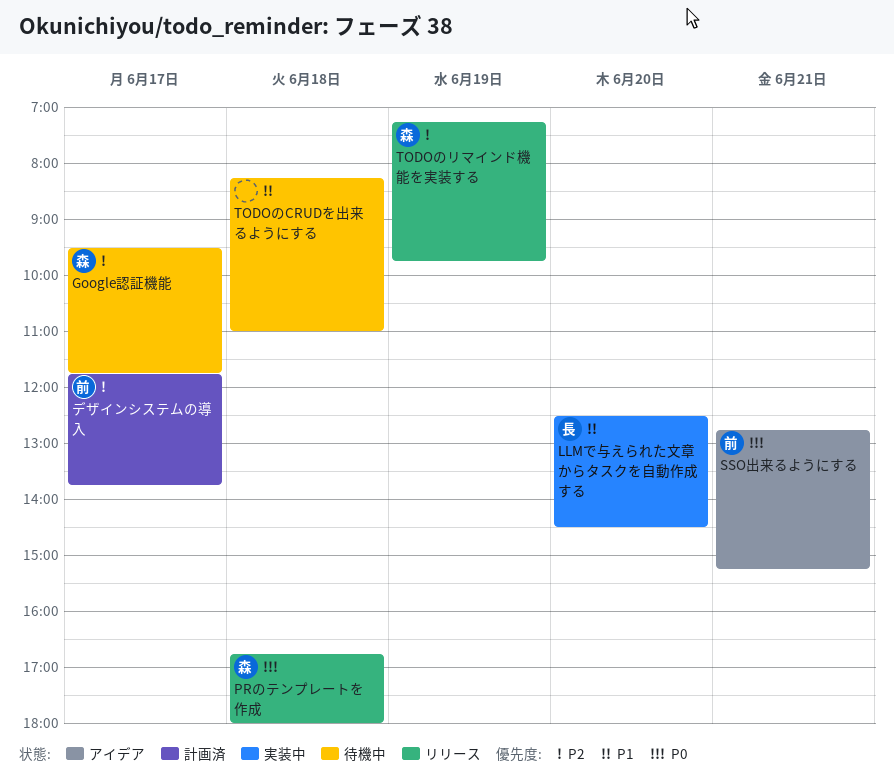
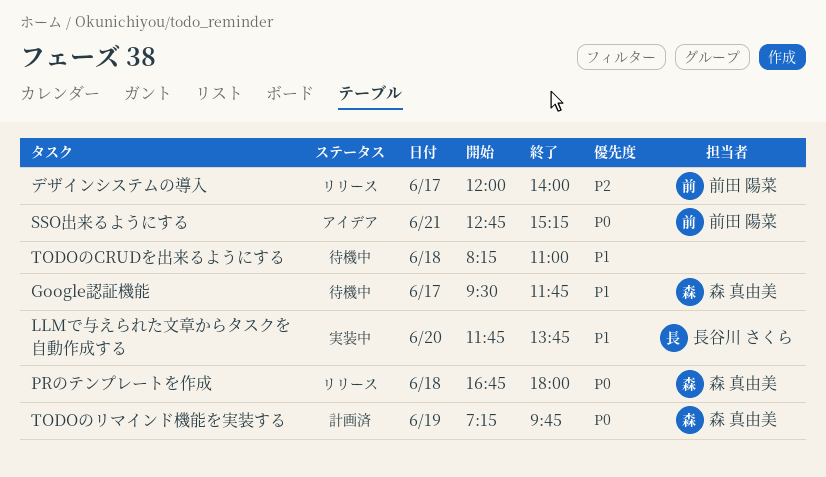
Google認証機能, priority: P2 -> P1
LLMで与えられた文章からタスクを自動作成する, begins: 12:30 -> 11:45
LLMで与えられた文章からタスクを自動作成する, ends: 14:30 -> 13:45
TODOのリマインド機能を実装する, status: リリース -> 計画済
TODOのリマインド機能を実装する, priority: P2 -> P0
デザインシステムの導入, status: 計画済 -> リリース
デザインシステムの導入, begins: 11:45 -> 12:00
デザインシステムの導入, ends: 13:45 -> 14:00

